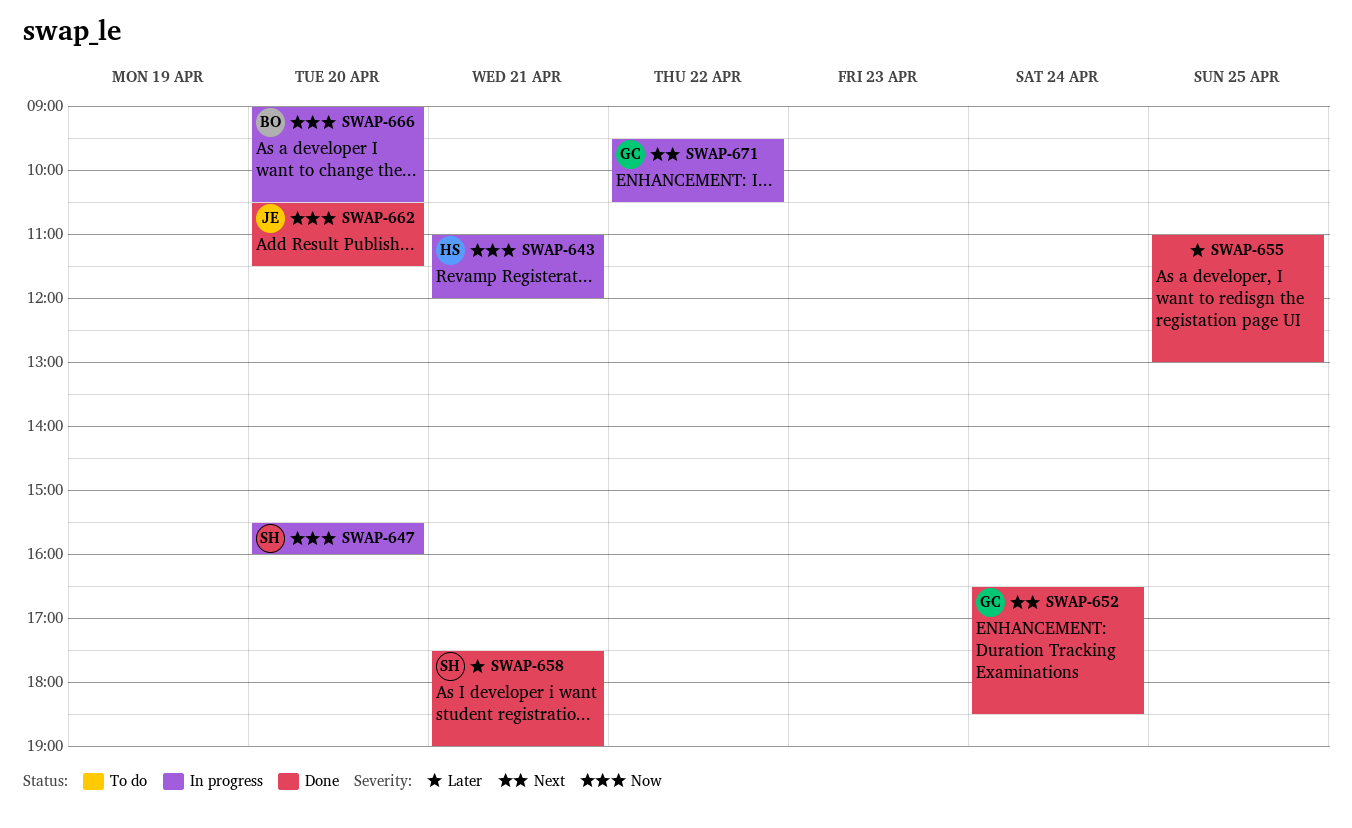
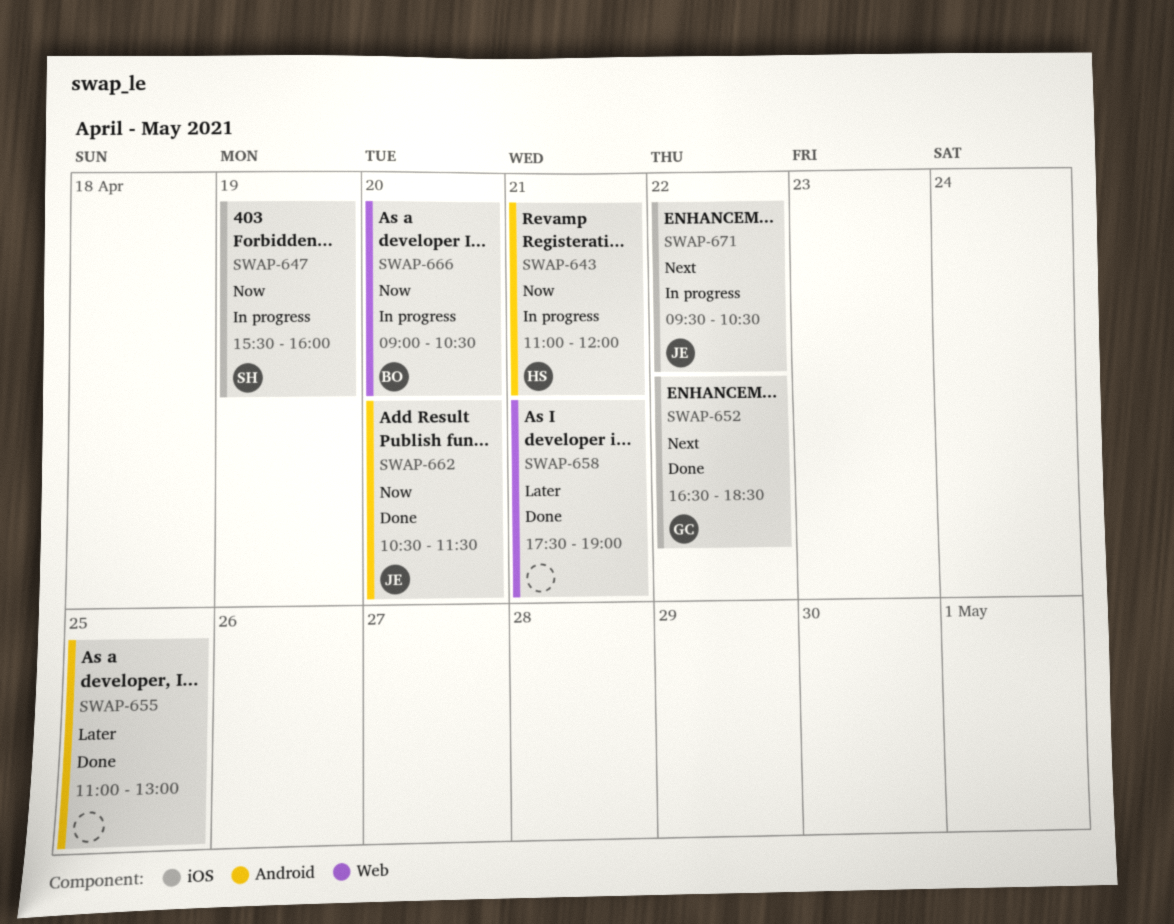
SWAP-647, day: Apr 20 -> Apr 19
SWAP-652, day: Apr 24 -> Apr 22
SWAP-658, owner: SH -> none
SWAP-671, owner: GC -> JE

